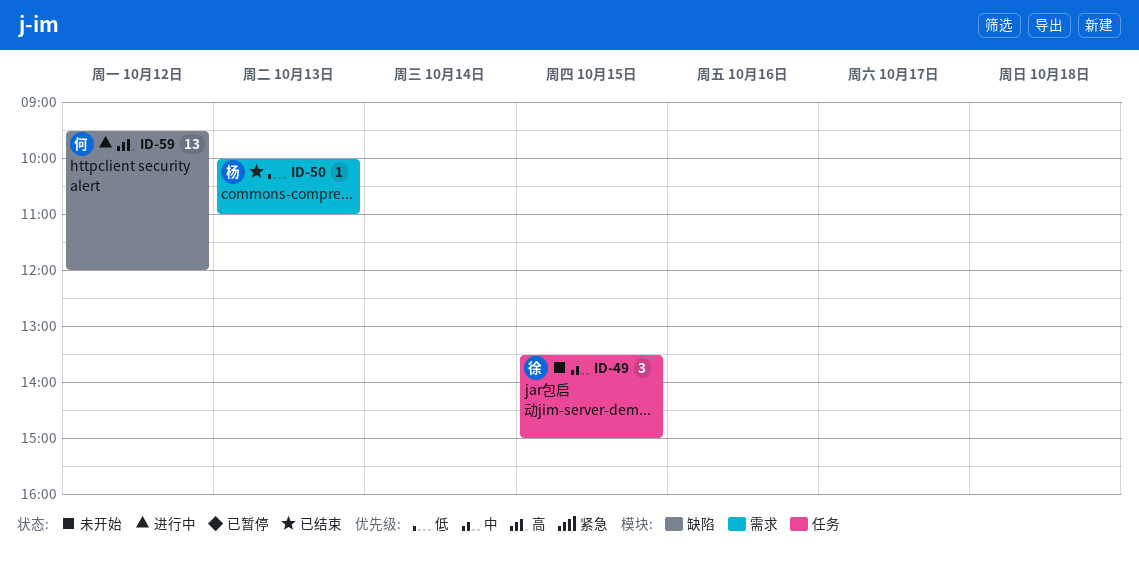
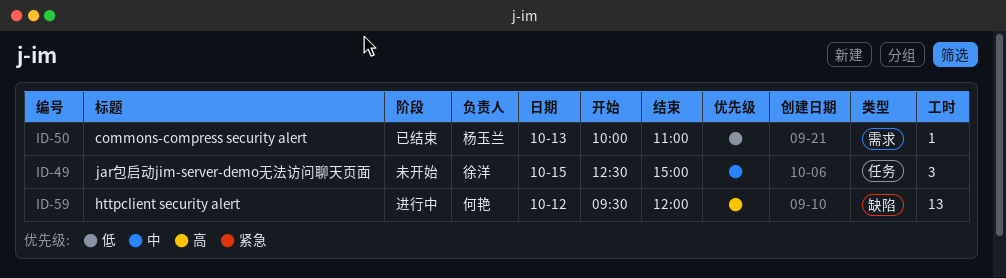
ID-49, begins: 13:30 -> 12:30

